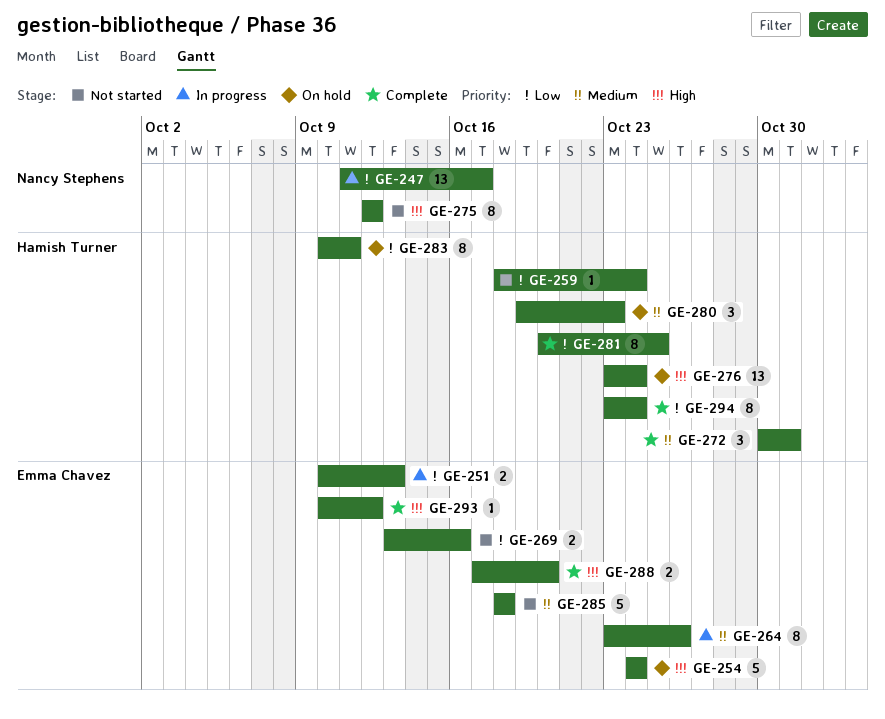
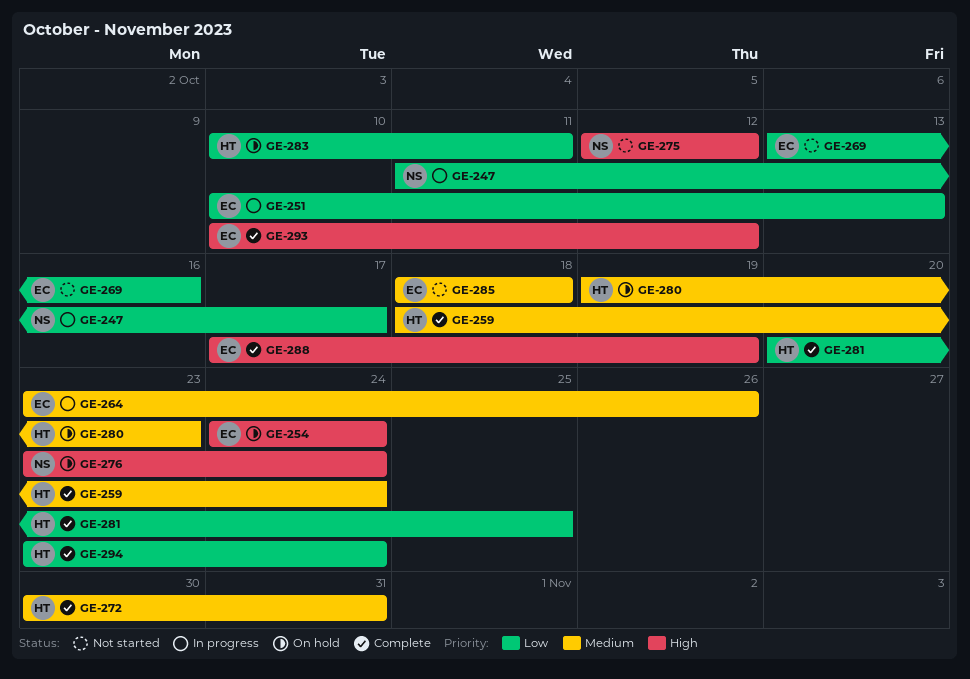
GE-259, status: Not started -> Complete
GE-259, priority: Low -> Medium
GE-276, owner: Hamish Turner -> Nancy Stephens
GE-288, due: Oct 20 -> Oct 19

